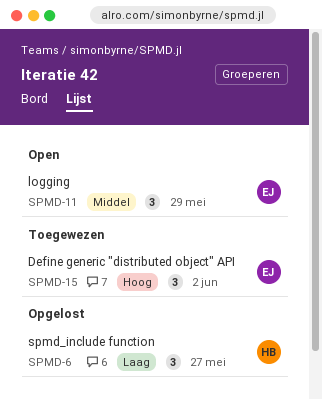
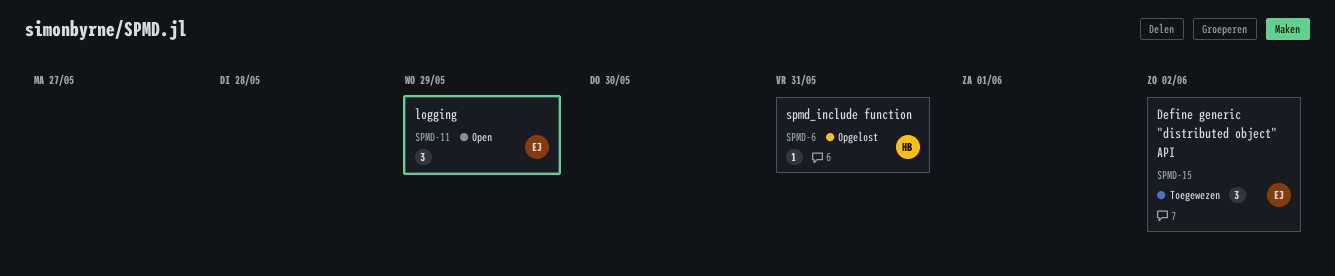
SPMD-6, estimate: 3 -> 1
SPMD-6, due: May 27 -> May 31

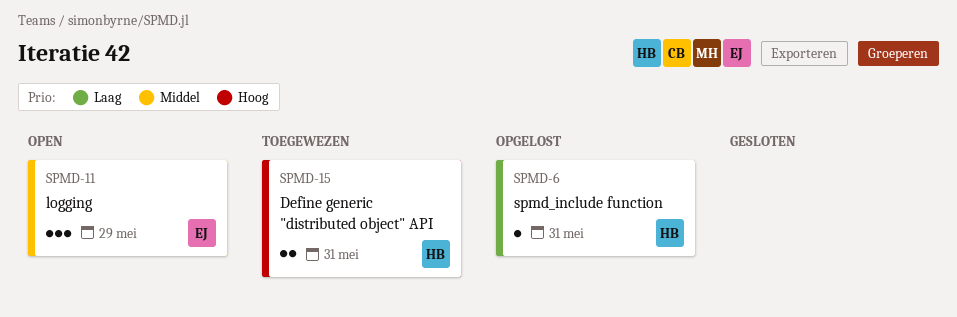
SPMD-15, owner: EJ -> HB
SPMD-15, estimate: 3 -> 2
SPMD-15, due: Jun 2 -> May 31

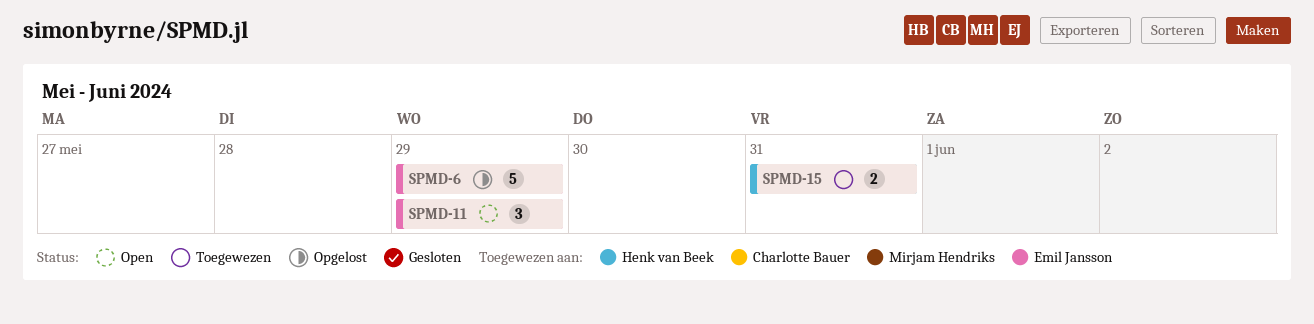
SPMD-6, owner: Henk van Beek -> Emil Jansson
SPMD-6, estimate: 1 -> 5
SPMD-6, due: May 31 -> May 29

